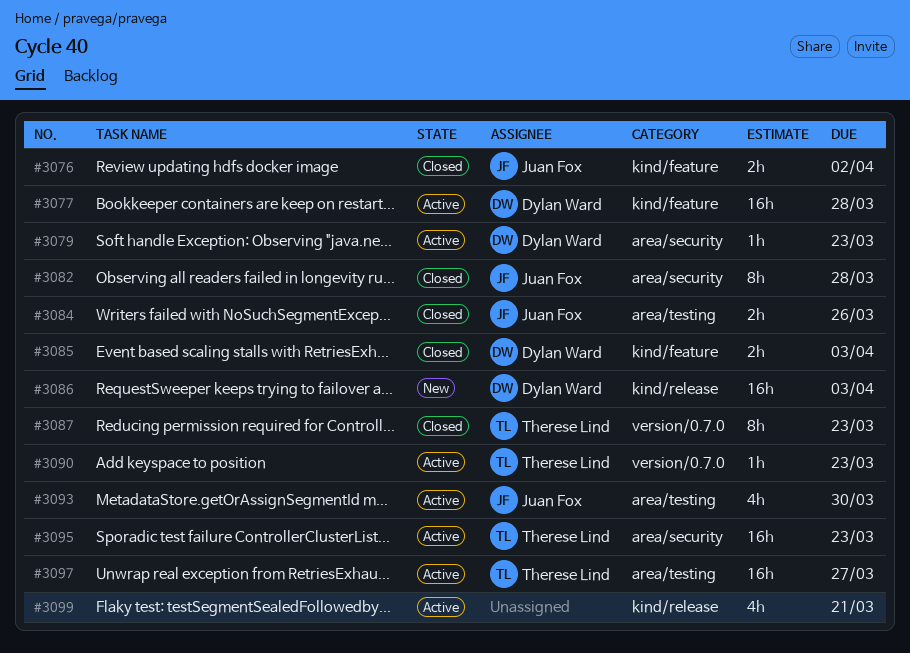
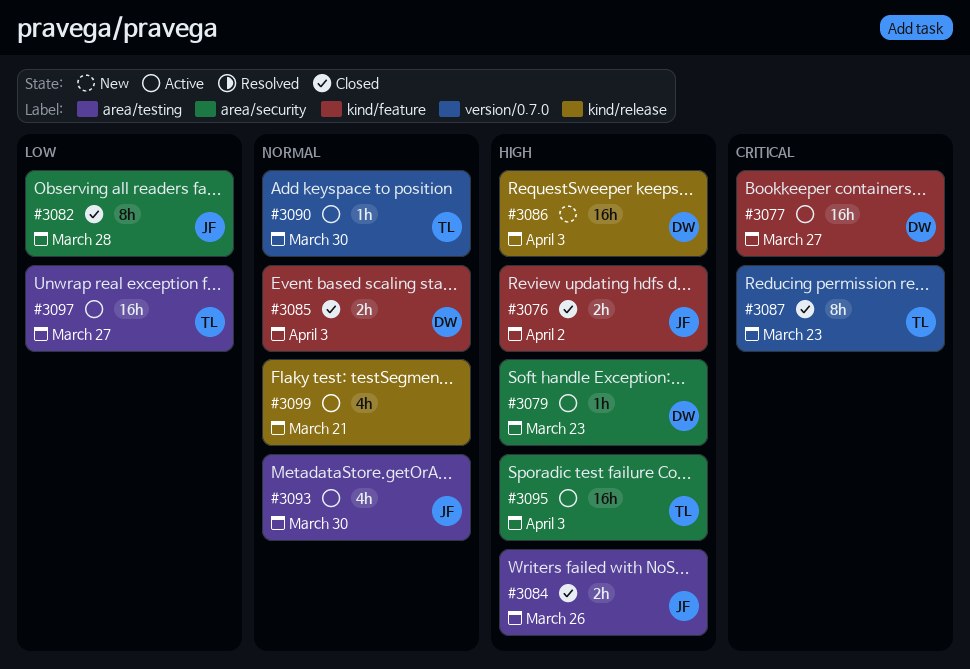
#3077, due: Mar 28 -> Mar 27
#3090, due: Mar 23 -> Mar 30
#3095, due: Mar 23 -> Apr 3

